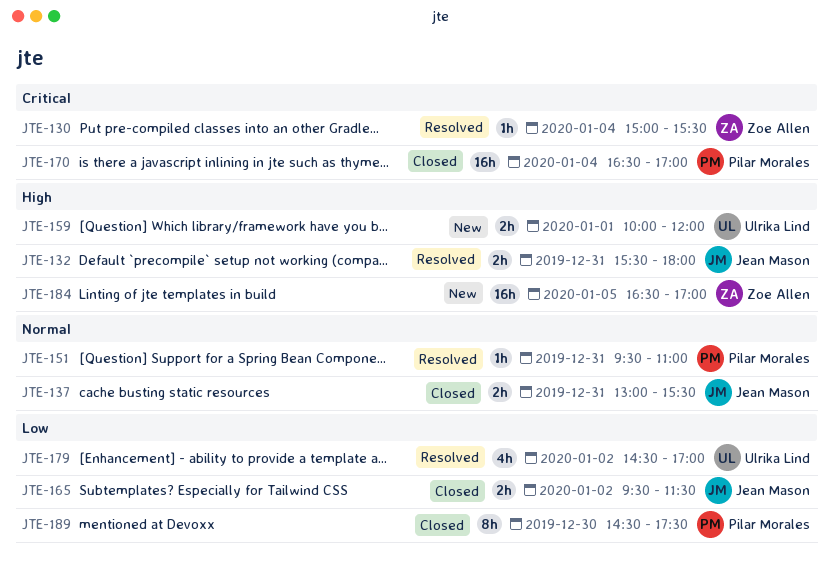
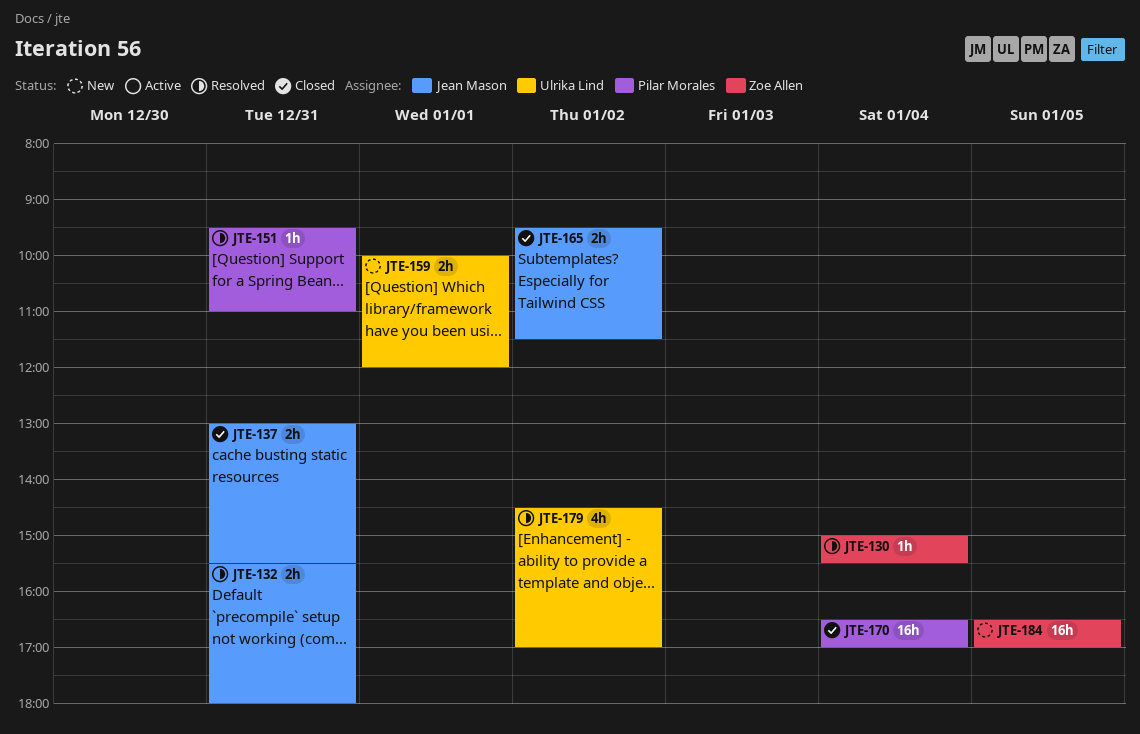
JTE-189: present -> none

